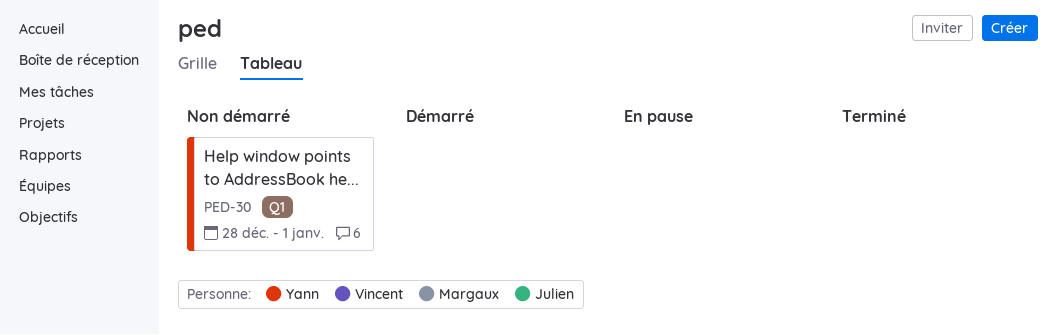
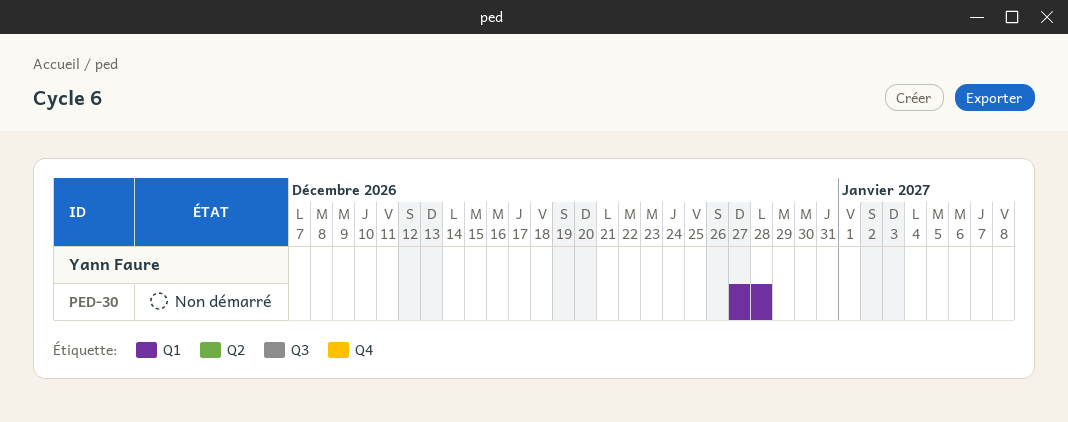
PED-30, start: Dec 28 -> Dec 27
PED-30, due: Jan 1 -> Dec 28

